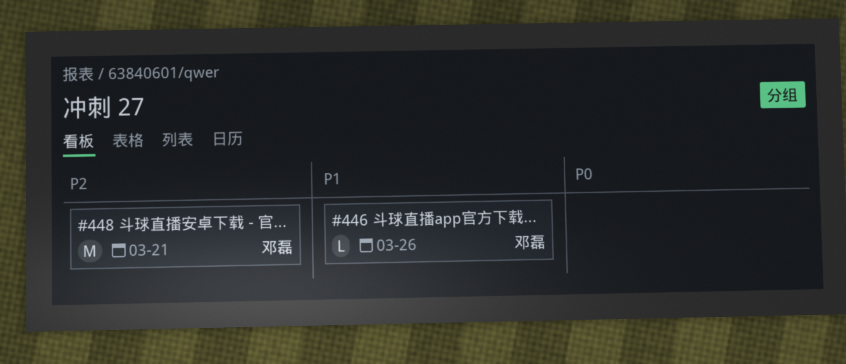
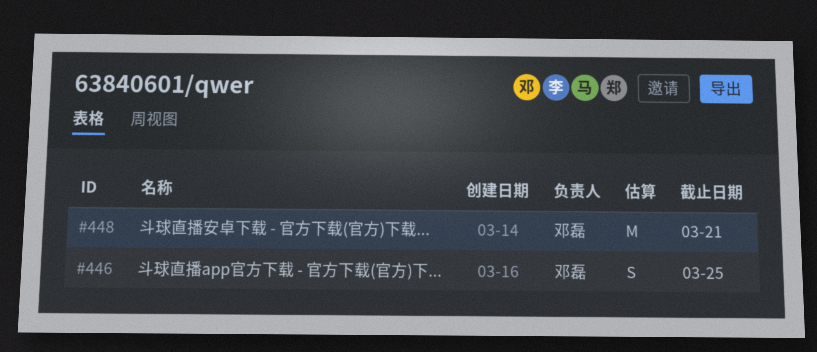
#446, estimate: L -> S
#446, due: Mar 26 -> Mar 25

